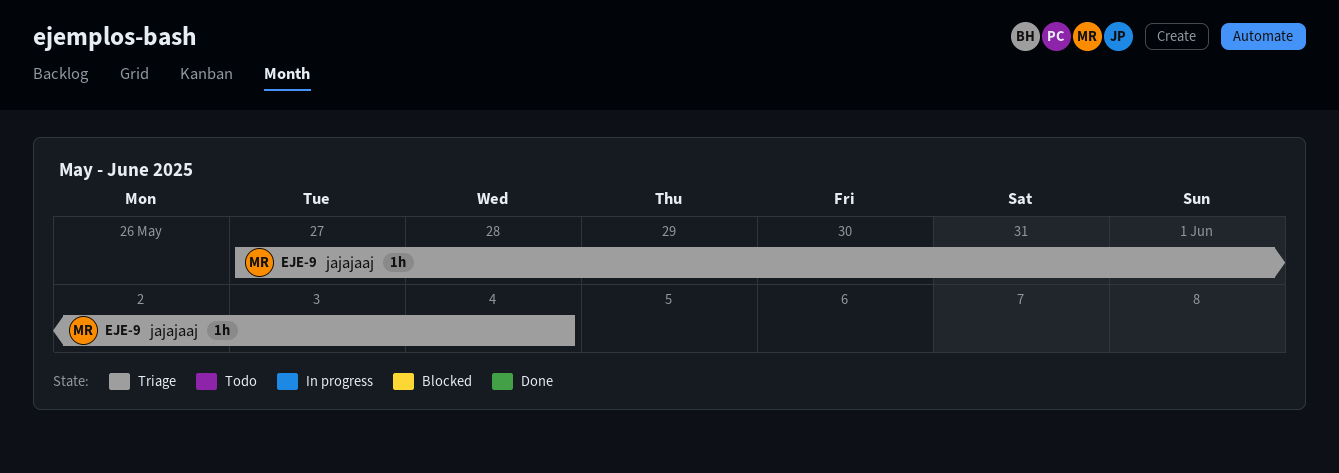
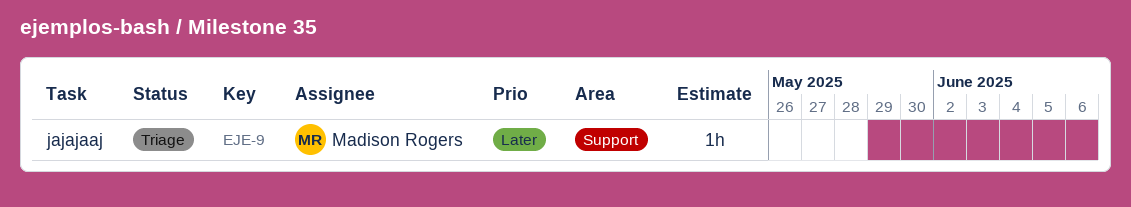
EJE-9, start: May 27 -> May 29
EJE-9, due: Jun 4 -> Jun 6

